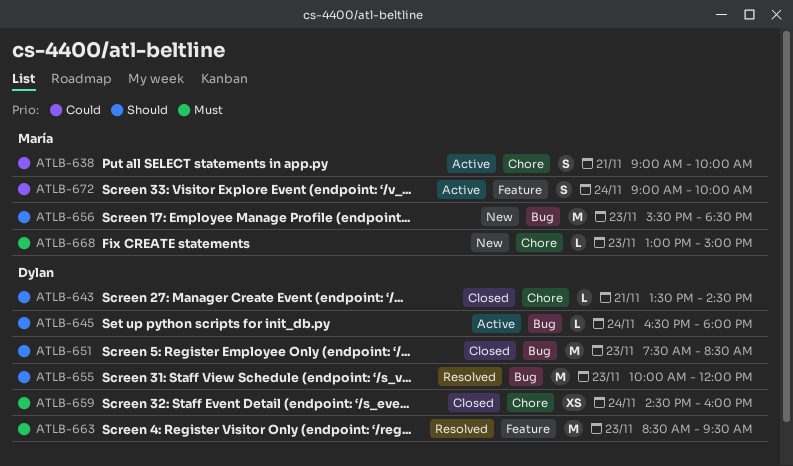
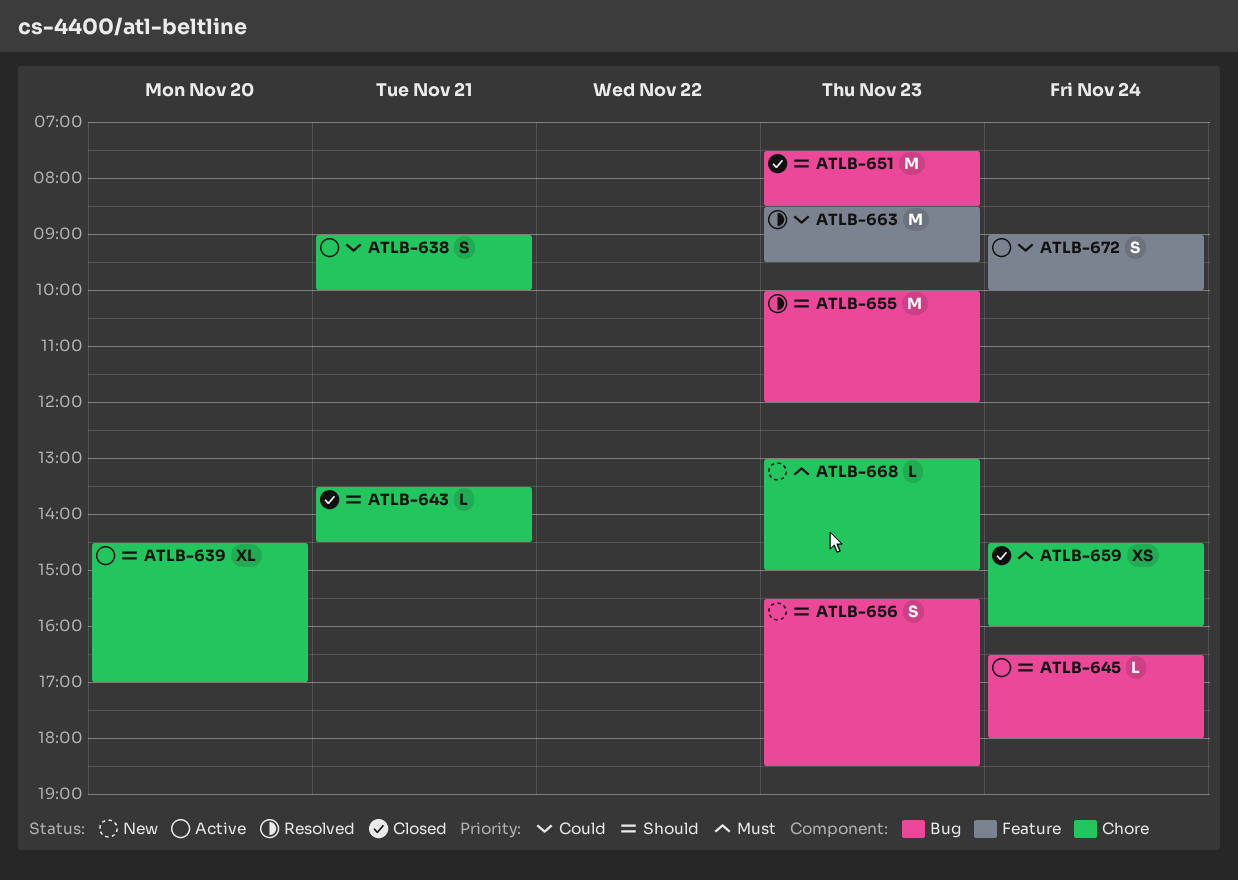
ATLB-639: none -> present
ATLB-656, estimate: M -> S
ATLB-663, priority: Must -> Could

